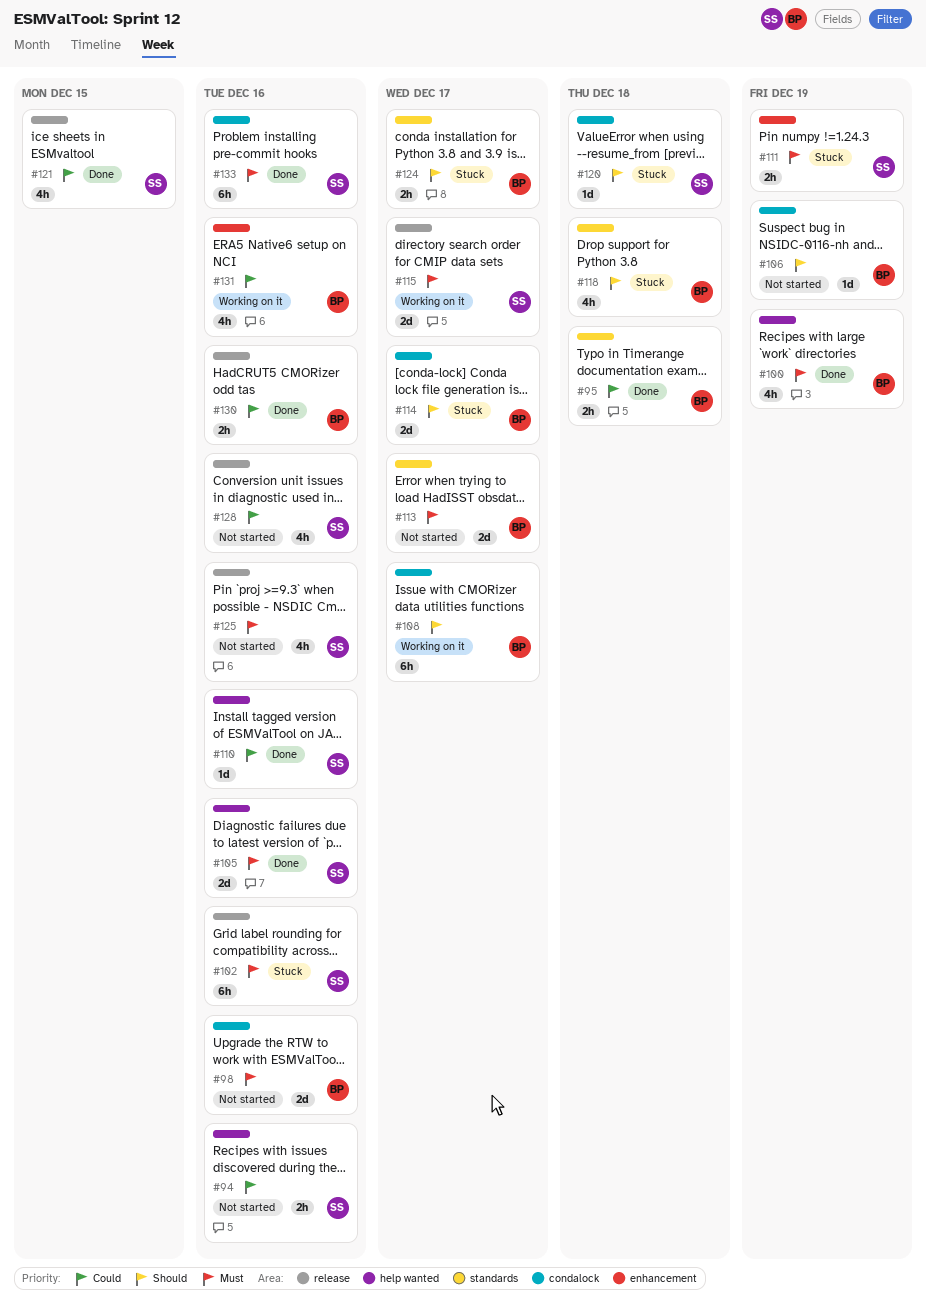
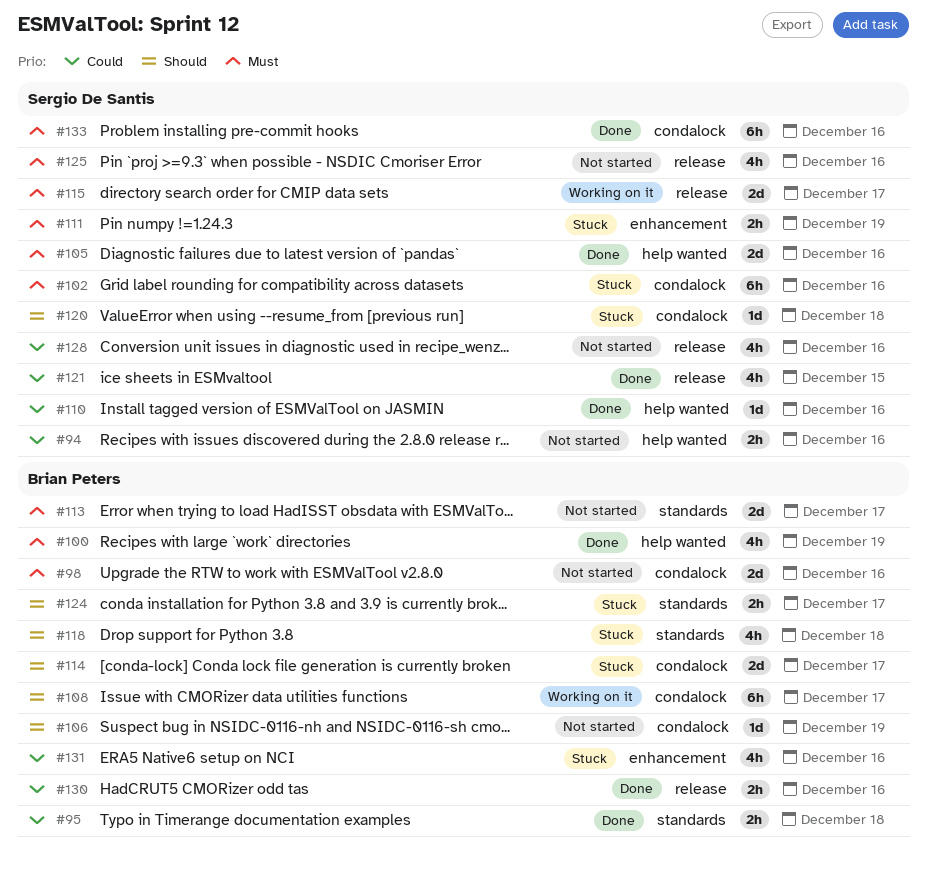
#102, label: release -> condalock
#131, status: Working on it -> Stuck

